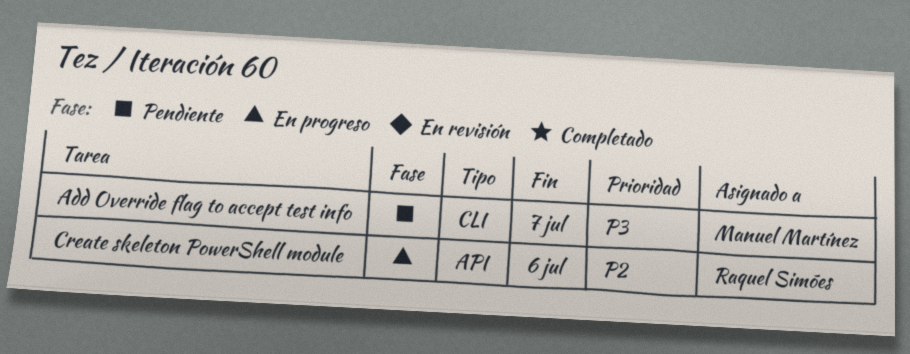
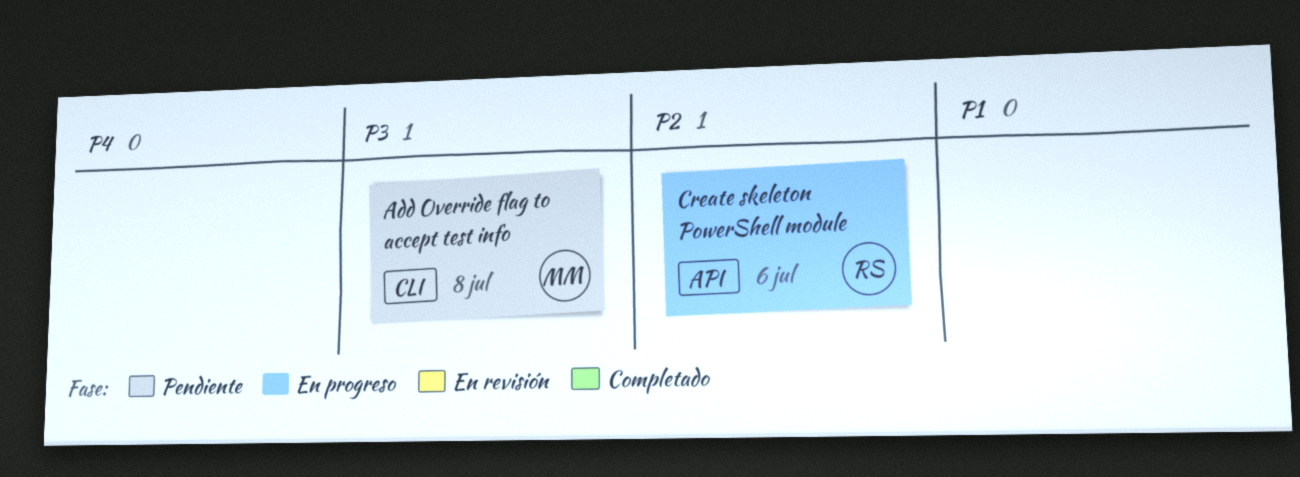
Add Override flag to accept test info, due: Jul 7 -> Jul 8

